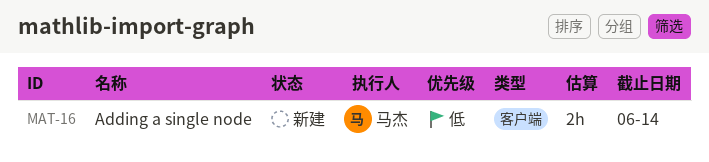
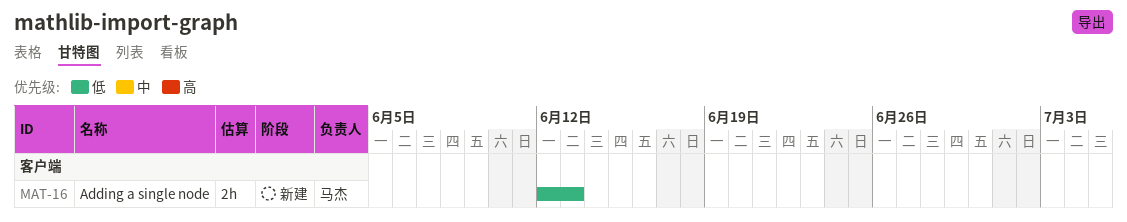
MAT-16, due: Jun 14 -> Jun 13

